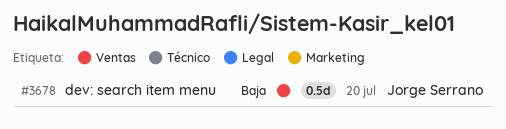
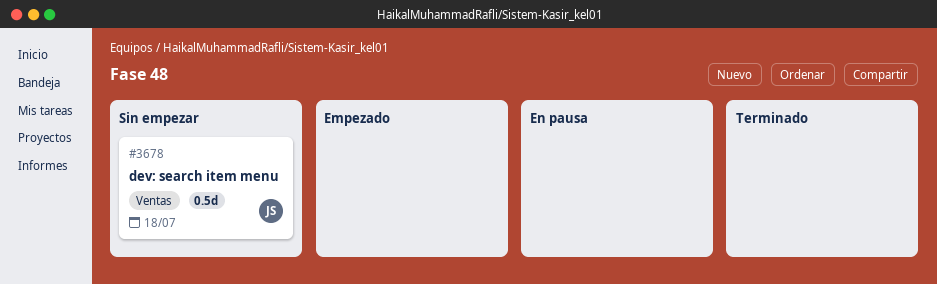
#3678, due: Jul 20 -> Jul 18

